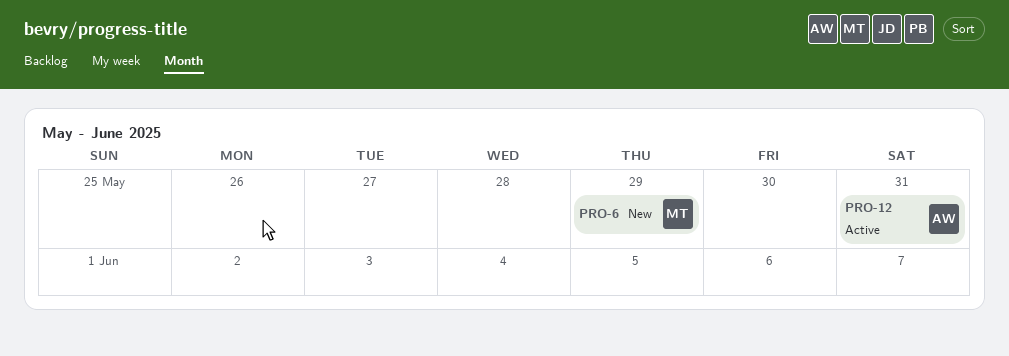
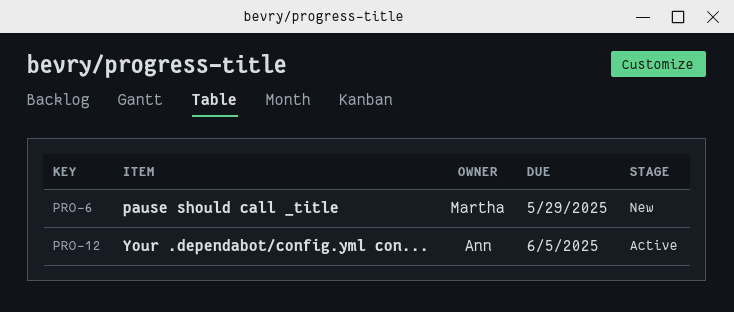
PRO-12, due: May 31 -> Jun 5

